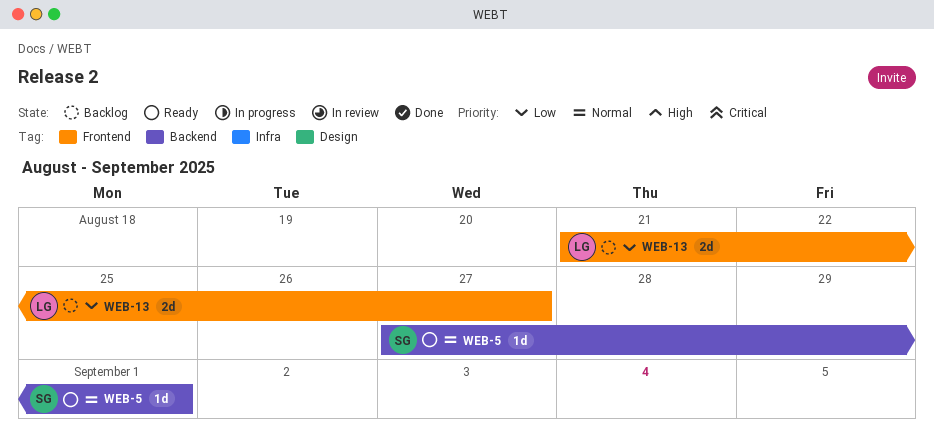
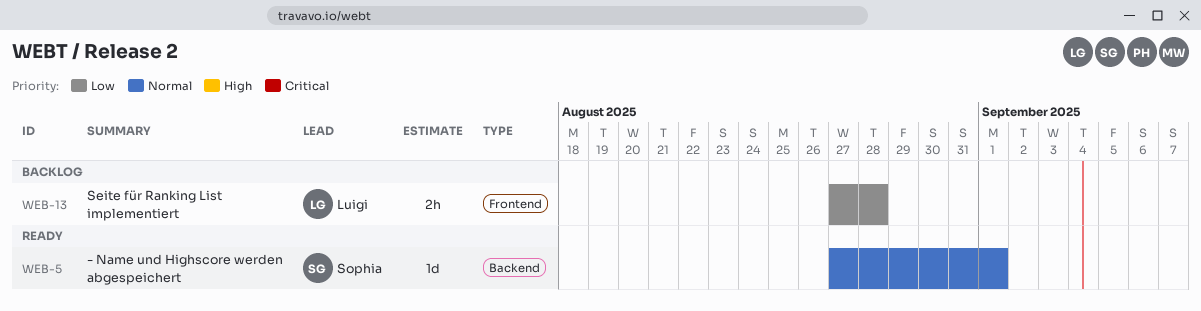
WEB-13, estimate: 2d -> 2h
WEB-13, start: Aug 21 -> Aug 27
WEB-13, due: Aug 27 -> Aug 28

